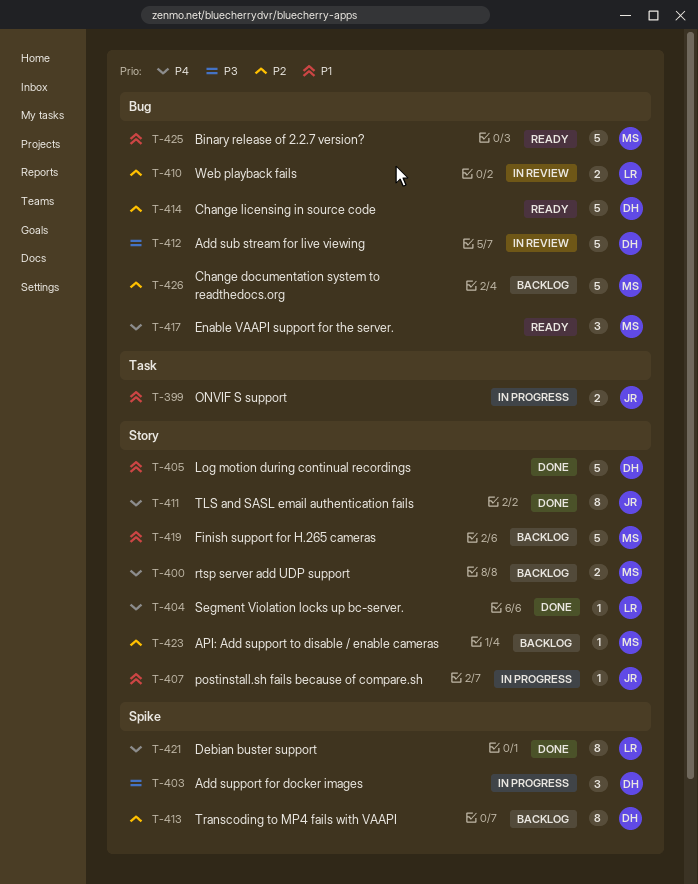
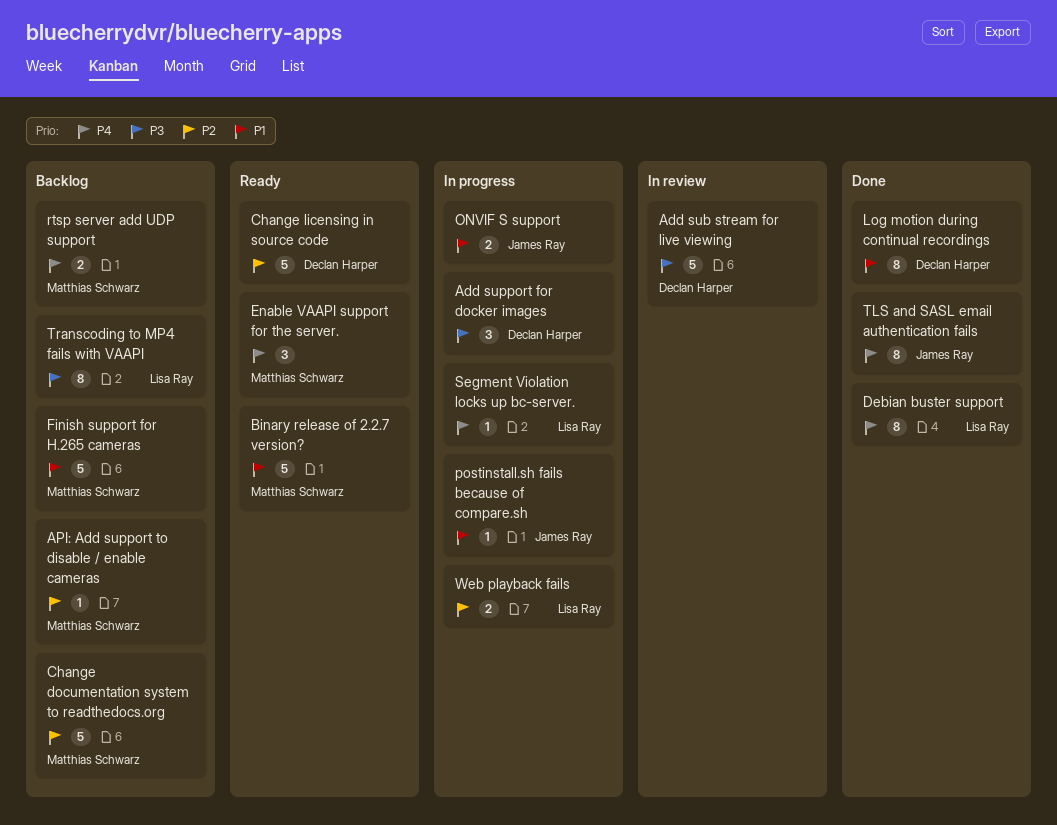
Log motion during continual recordings, estimate: 5 -> 8
Segment Violation locks up bc-server., status: Done -> In progress
Transcoding to MP4 fails with VAAPI, owner: Declan Harper -> Lisa Ray
Transcoding to MP4 fails with VAAPI, priority: P2 -> P3
Web playback fails, status: In review -> In progress

